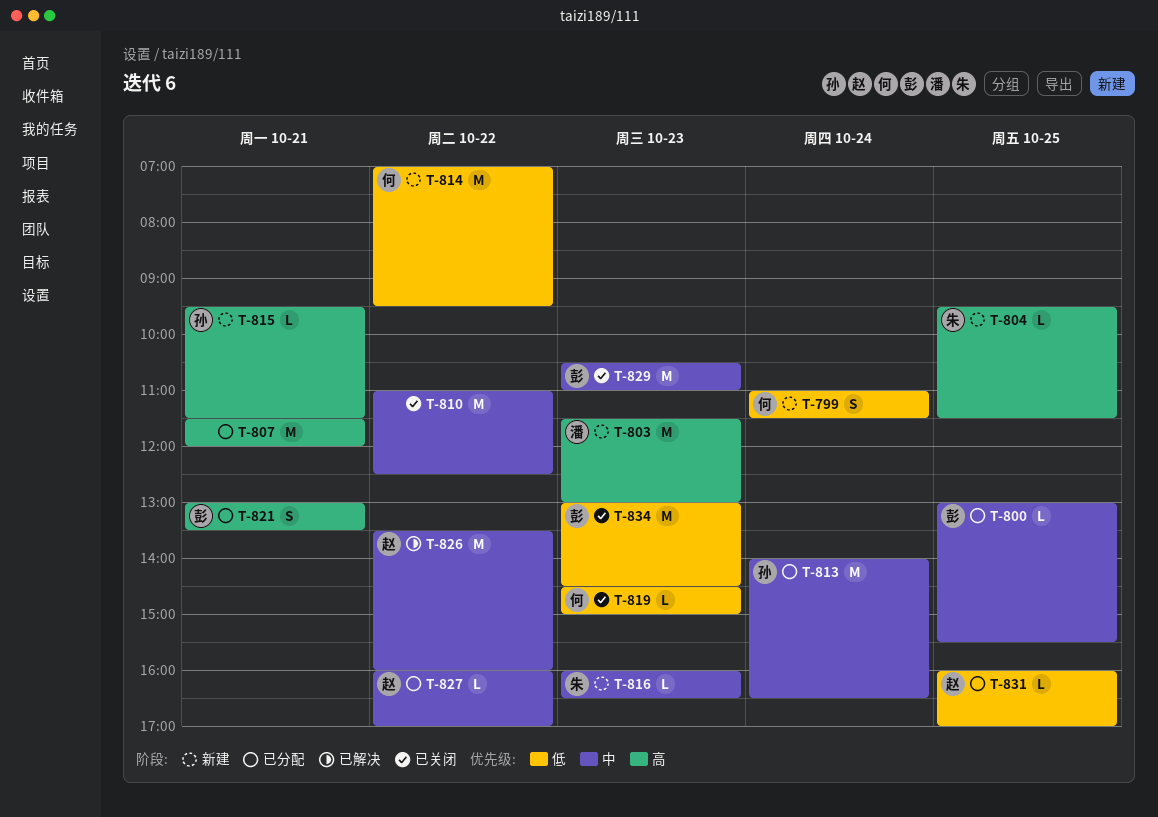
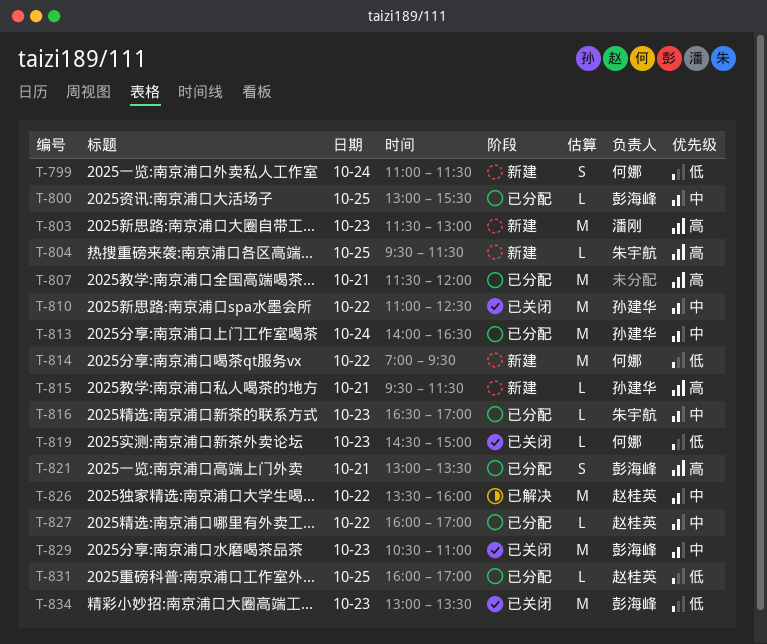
T-810, owner: none -> 孙建华
T-816, status: 新建 -> 已分配
T-816, begins: 16:00 -> 16:30
T-816, ends: 16:30 -> 17:00
T-834, ends: 14:30 -> 13:30

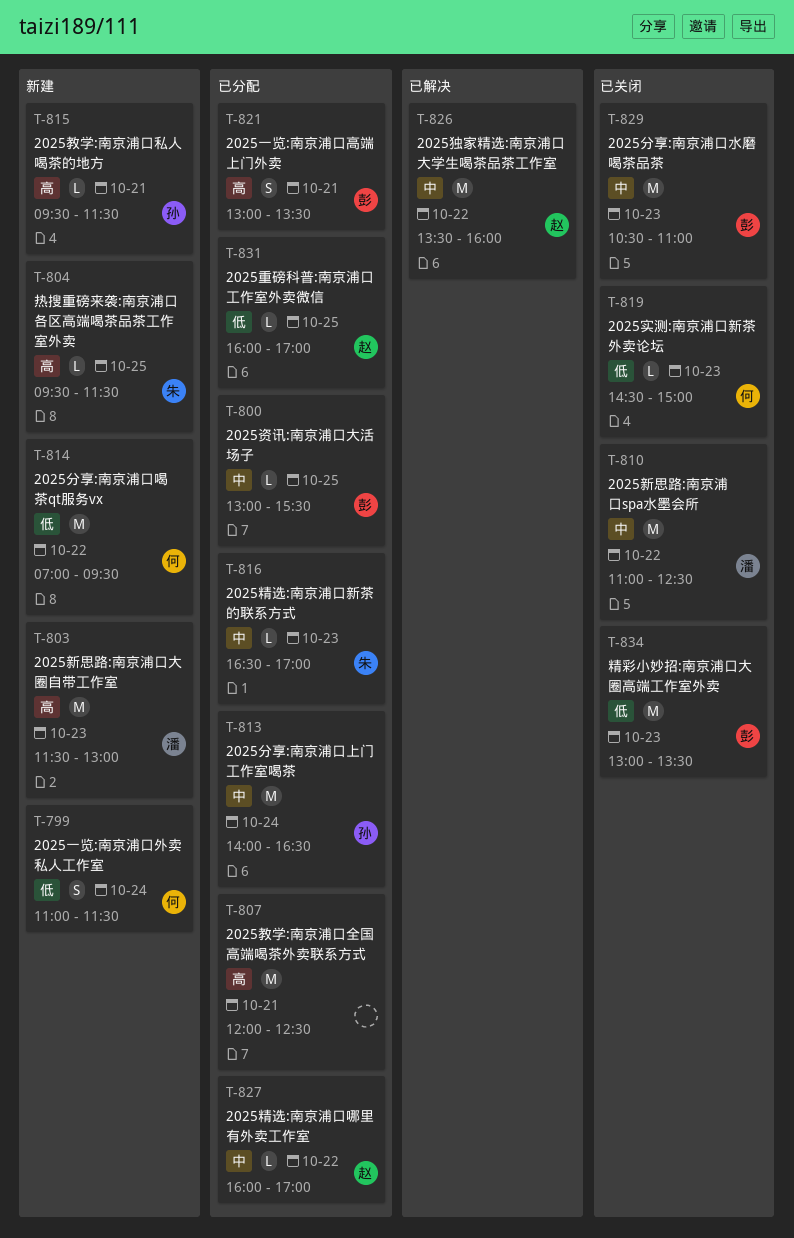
T-807, begins: 11:30 -> 12:00
T-807, ends: 12:00 -> 12:30
T-810, owner: 孙建华 -> 潘刚

